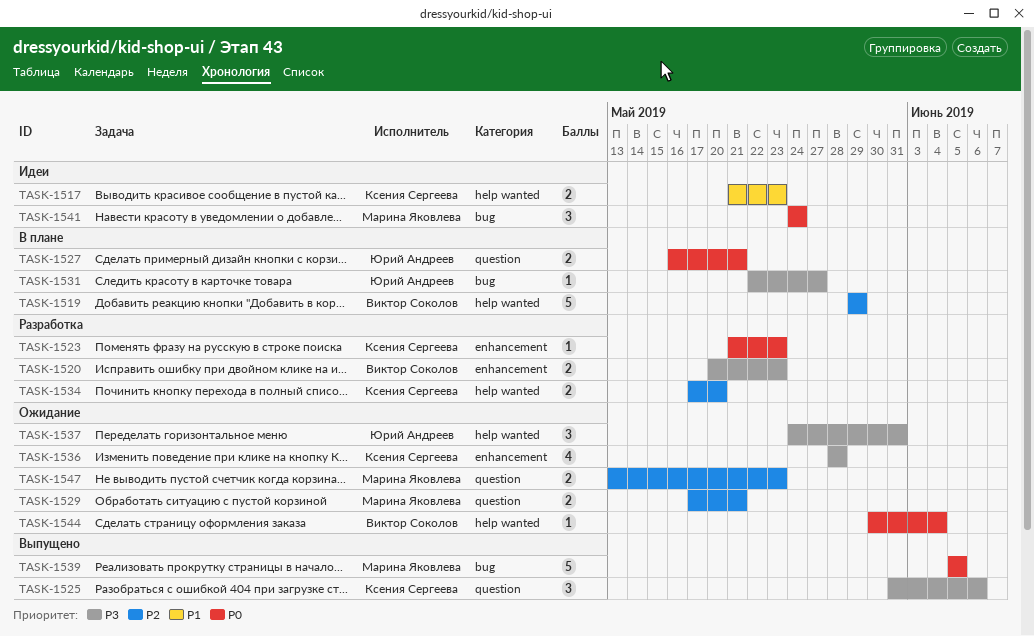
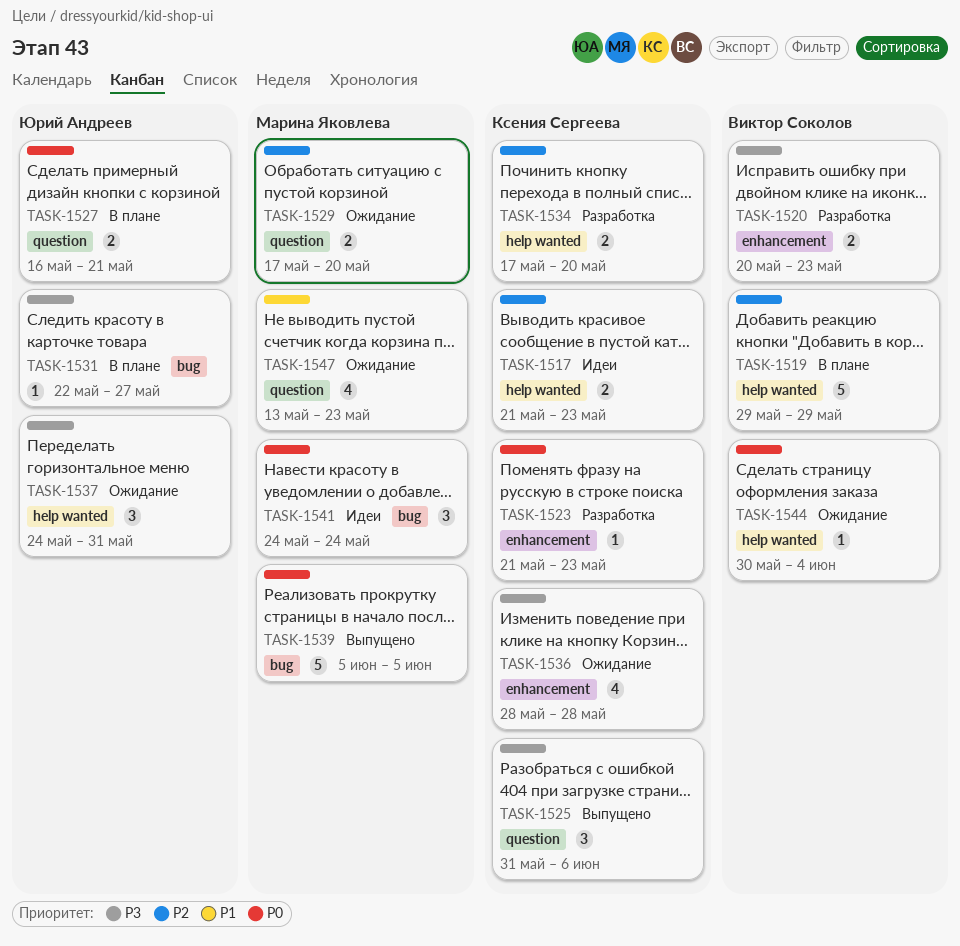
TASK-1517, priority: P1 -> P2
TASK-1529, due: May 21 -> May 20
TASK-1547, priority: P2 -> P1
TASK-1547, estimate: 2 -> 4

